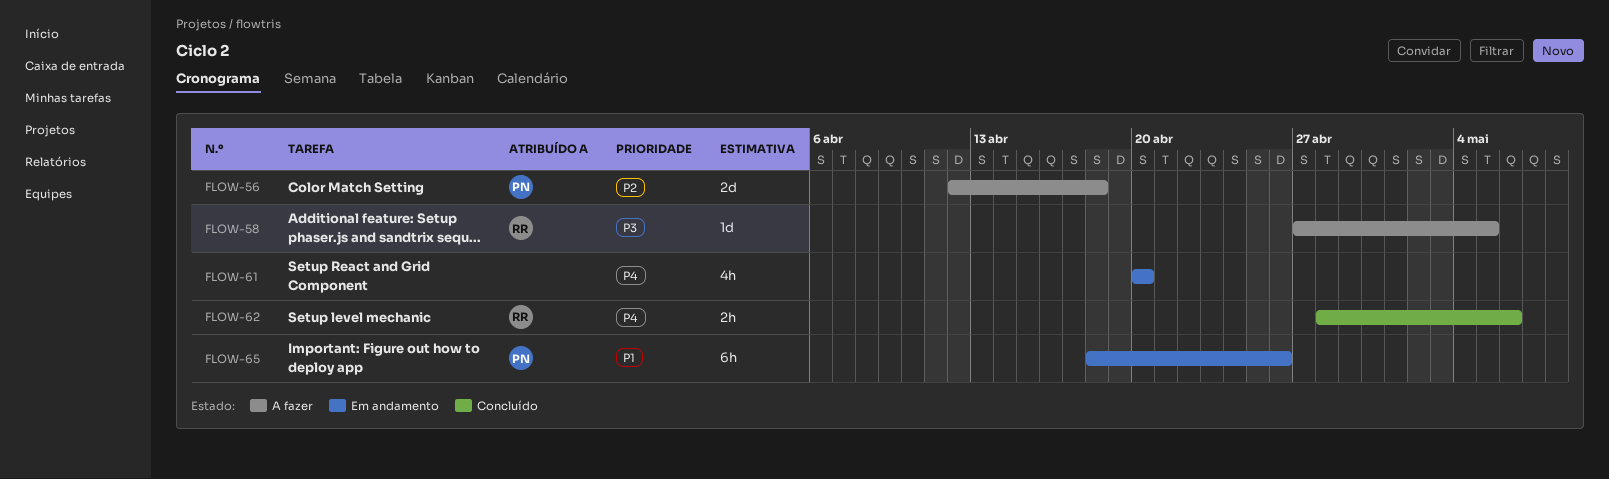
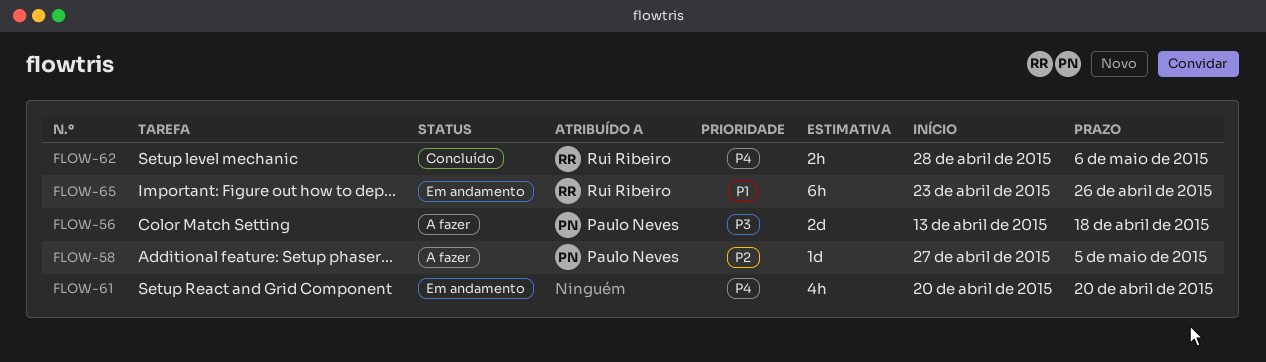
FLOW-56, priority: P2 -> P3
FLOW-56, start: Apr 12 -> Apr 13
FLOW-58, owner: Rui Ribeiro -> Paulo Neves
FLOW-58, priority: P3 -> P2
FLOW-65, owner: Paulo Neves -> Rui Ribeiro
FLOW-65, start: Apr 18 -> Apr 23

